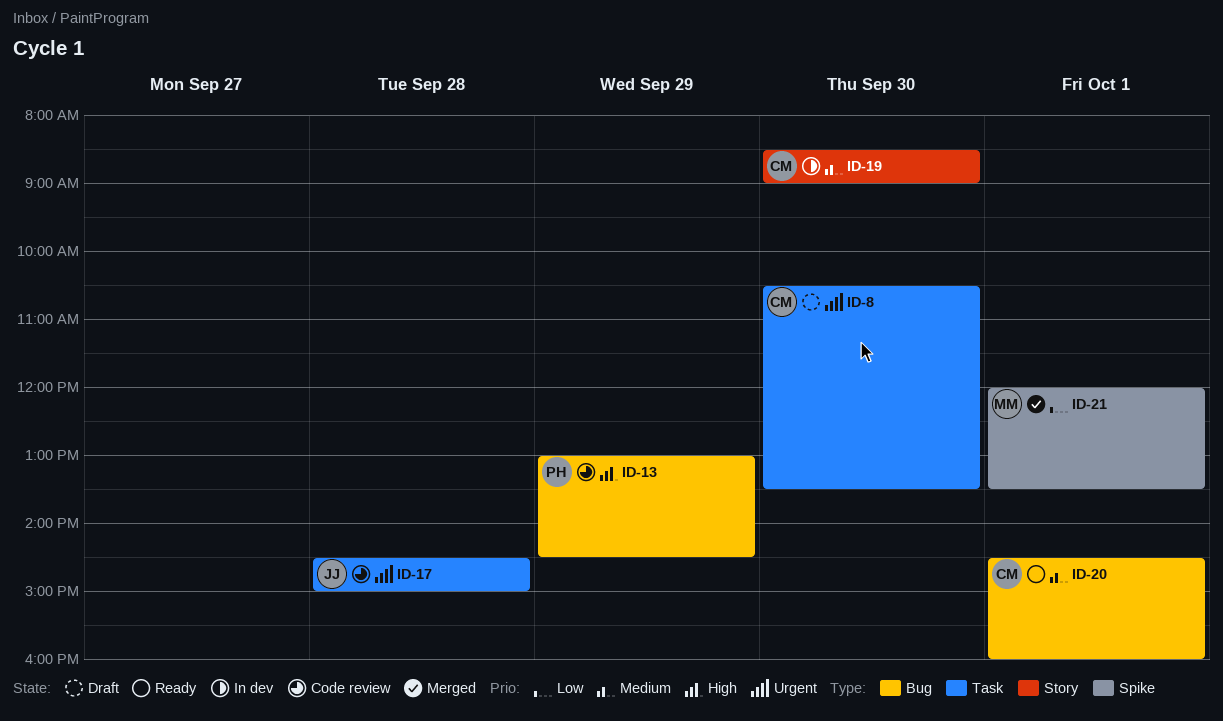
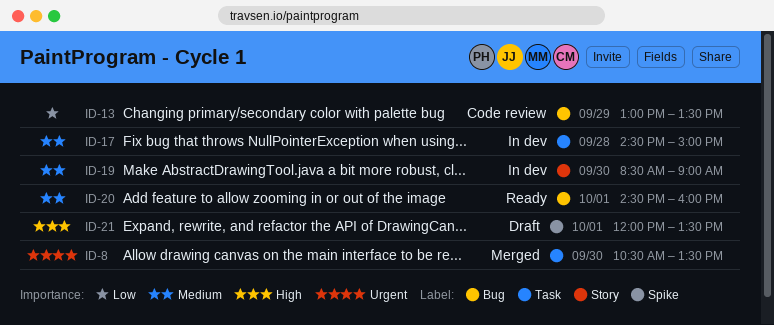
ID-8, status: Draft -> Merged
ID-13, priority: High -> Low
ID-13, ends: 14:30 -> 13:30
ID-17, status: Code review -> In dev
ID-17, priority: Urgent -> Medium
ID-21, status: Merged -> Draft
ID-21, priority: Low -> High

